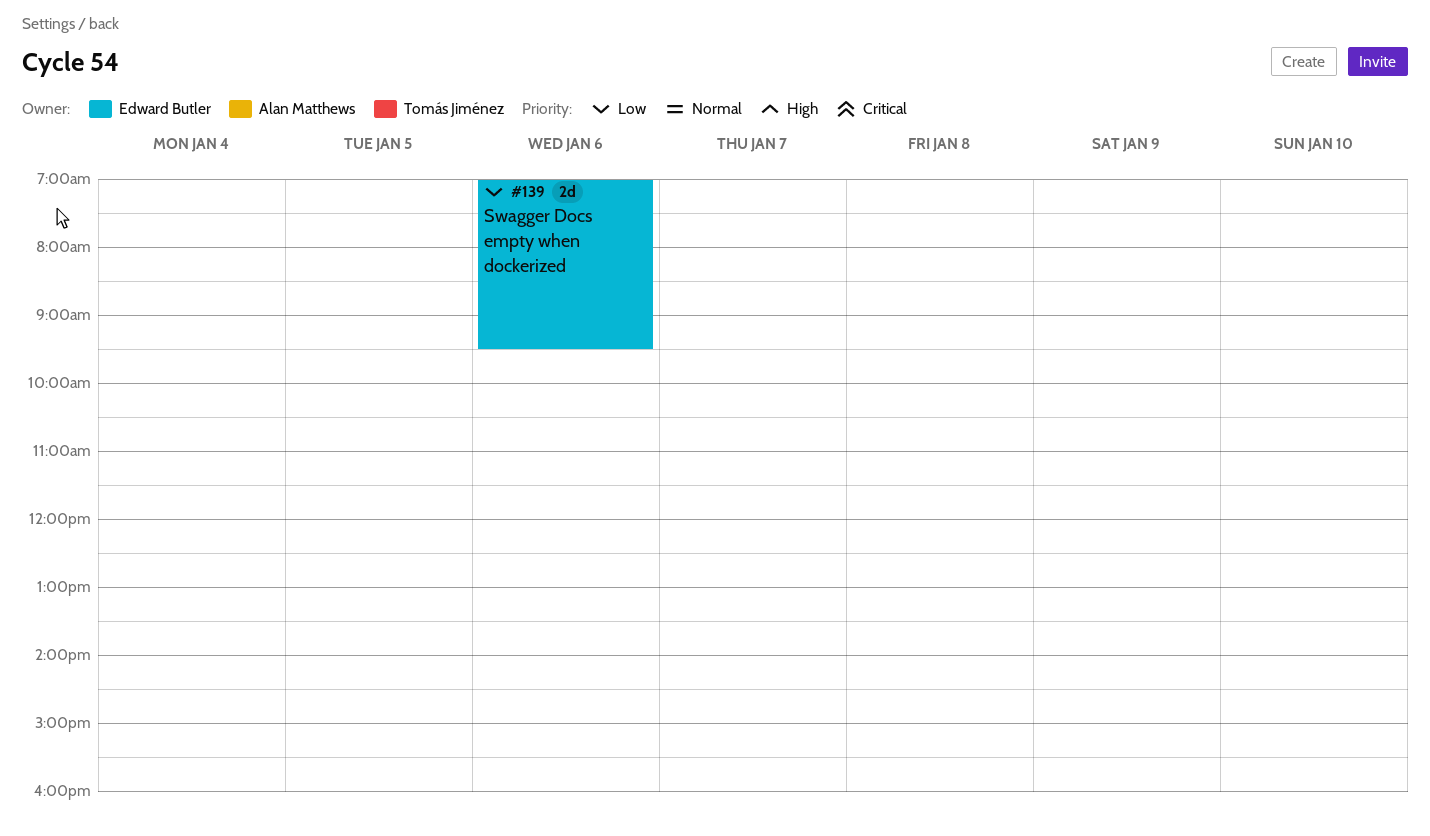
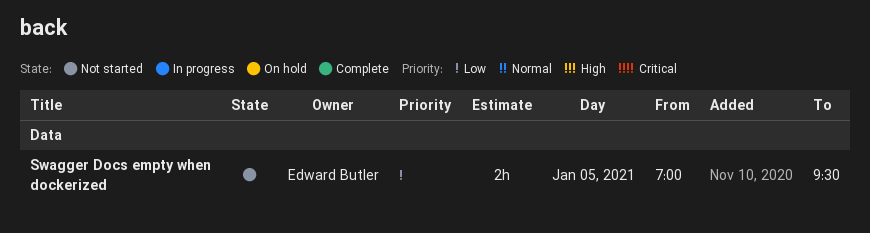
Swagger Docs empty when dockerized, estimate: 2d -> 2h
Swagger Docs empty when dockerized, day: Jan 6 -> Jan 5

